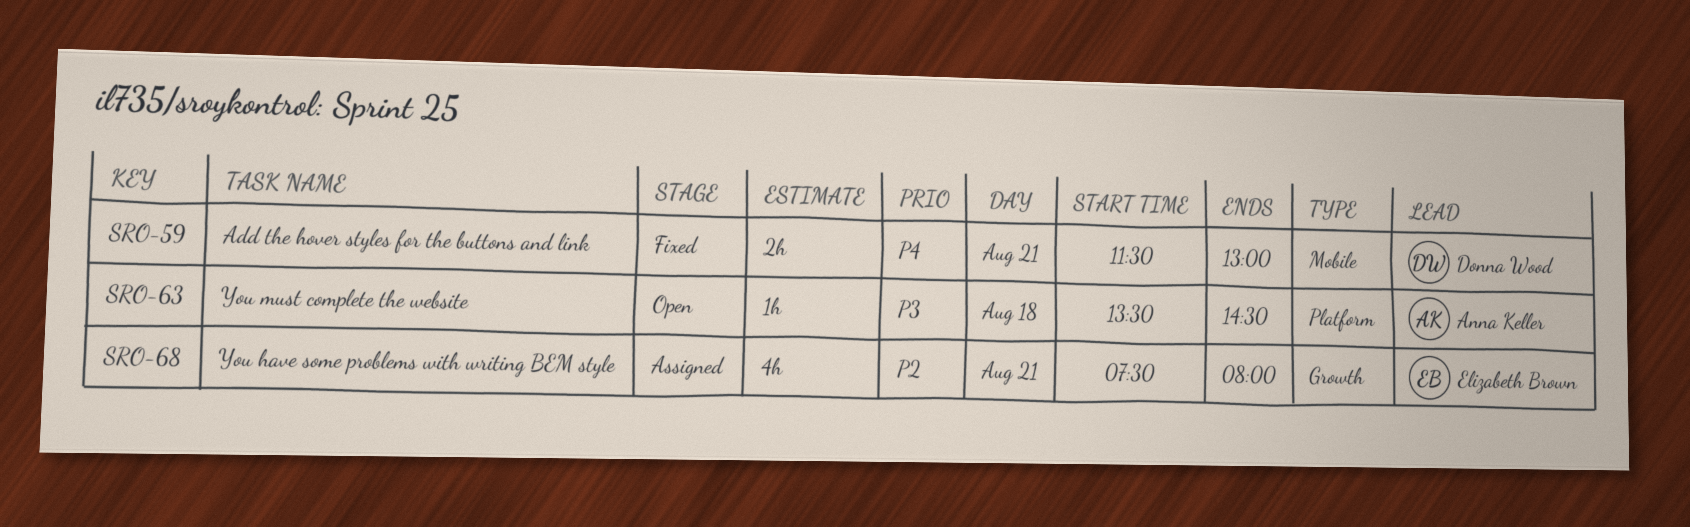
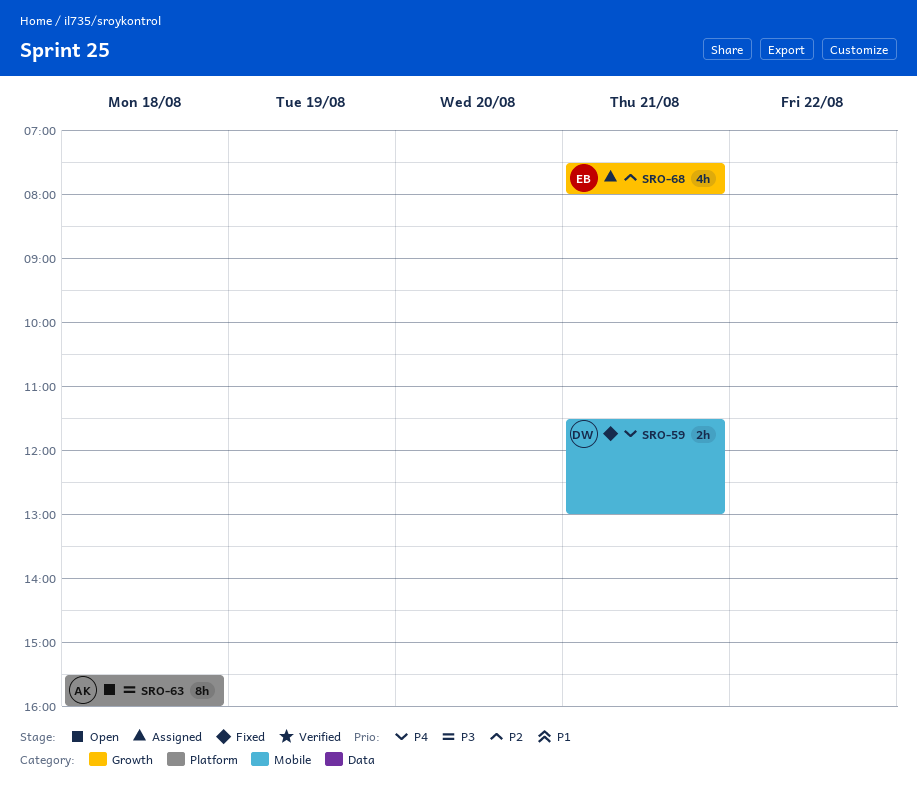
SRO-63, estimate: 1h -> 8h
SRO-63, begins: 13:30 -> 15:30
SRO-63, ends: 14:30 -> 16:00

